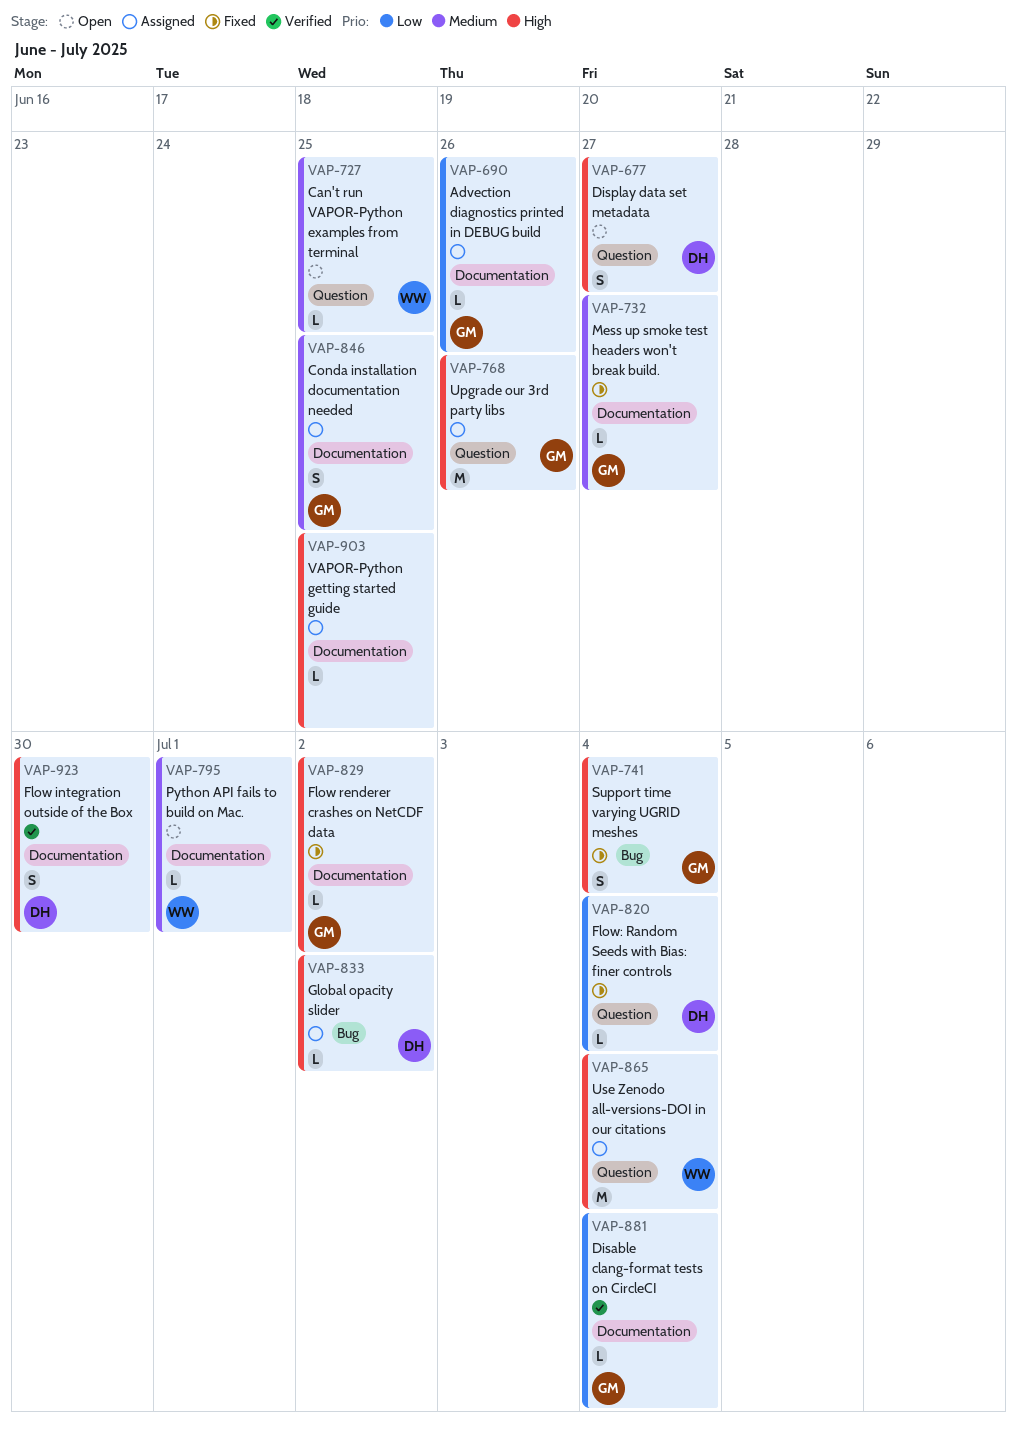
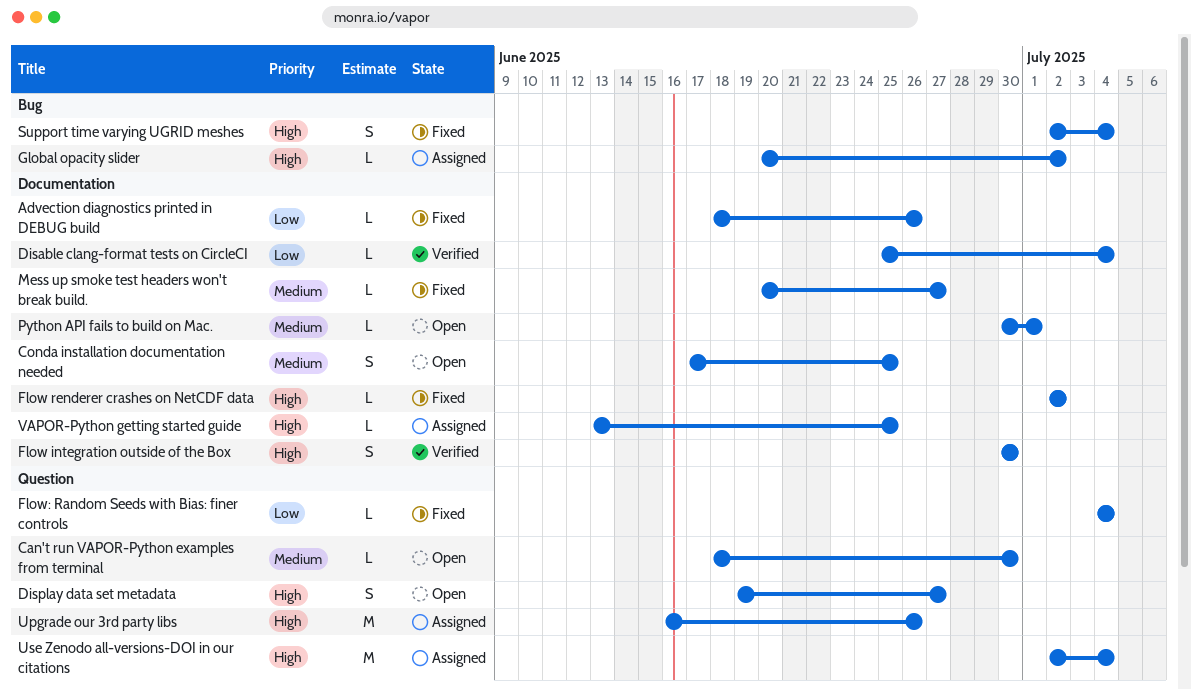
Advection diagnostics printed in DEBUG build, status: Assigned -> Fixed
Can't run VAPOR-Python examples from terminal, due: Jun 25 -> Jun 30
Conda installation documentation needed, status: Assigned -> Open

